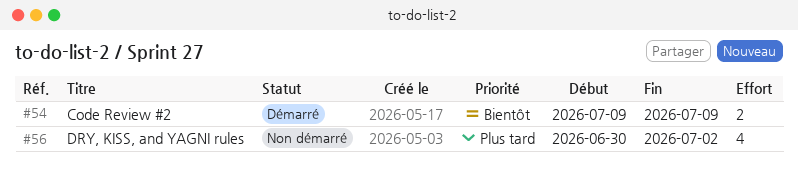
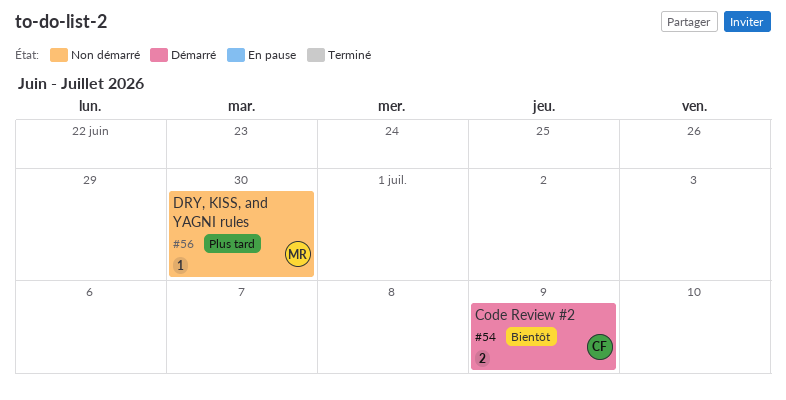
#56, estimate: 4 -> 1
#56, due: Jul 2 -> Jun 30

